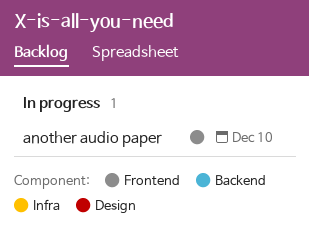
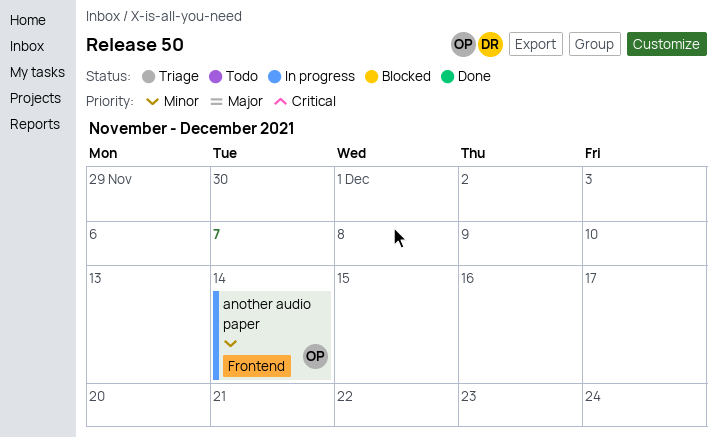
another audio paper, due: Dec 10 -> Dec 14

